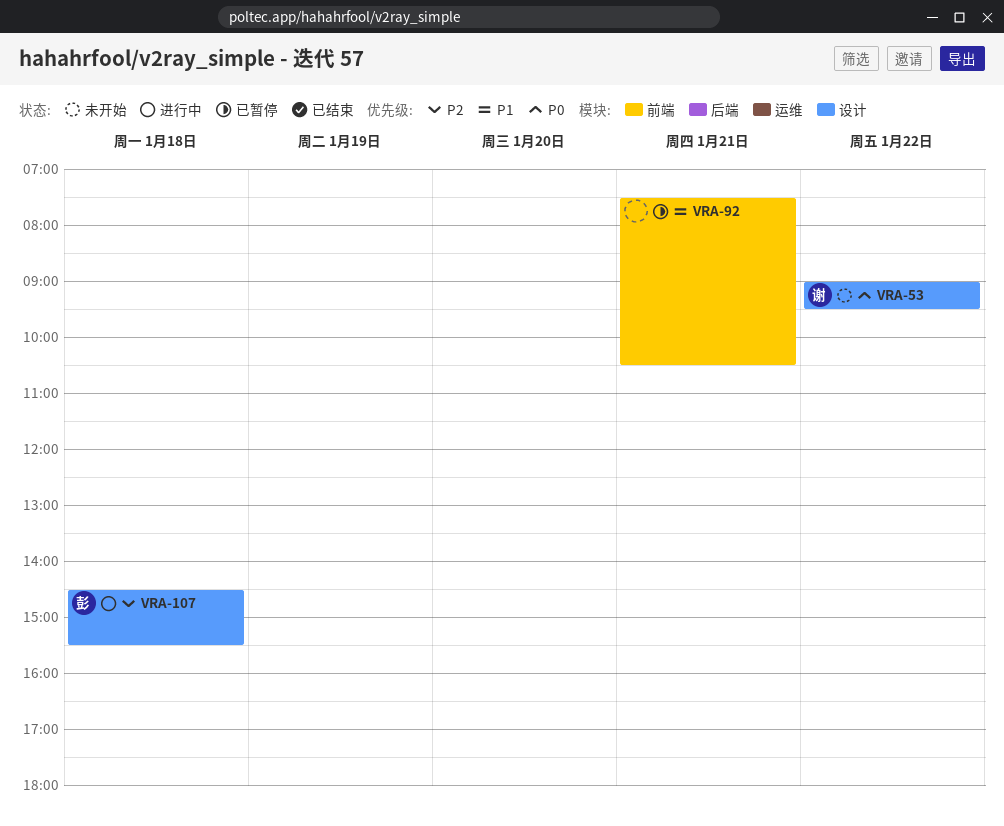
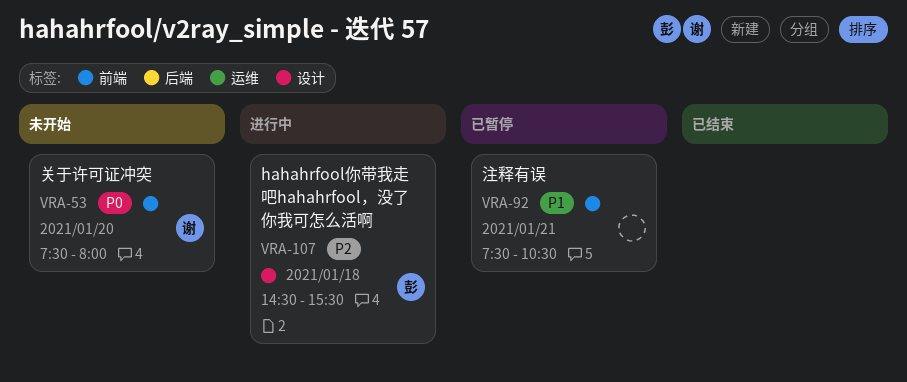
VRA-53, label: 设计 -> 前端
VRA-53, day: Jan 22 -> Jan 20
VRA-53, begins: 09:00 -> 07:30
VRA-53, ends: 09:30 -> 08:00

